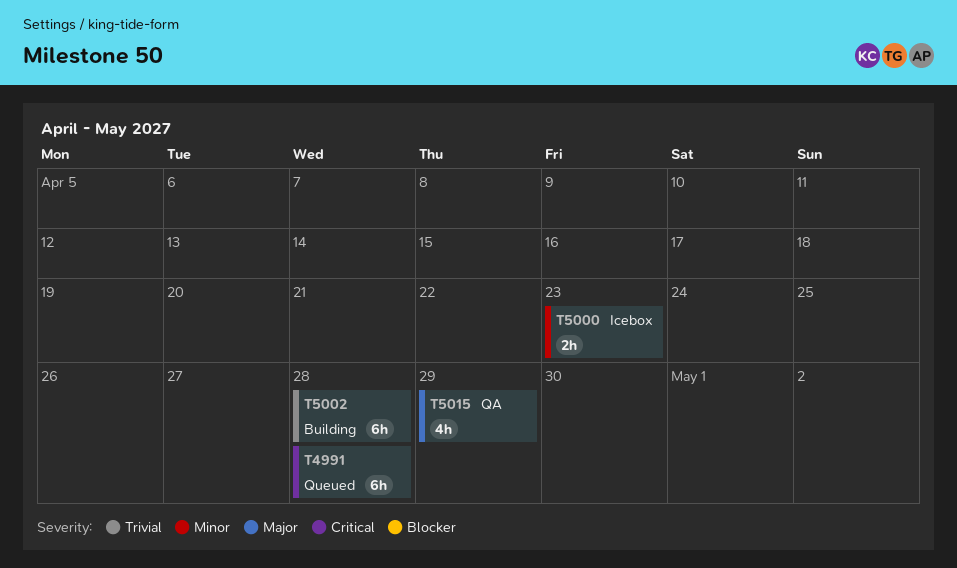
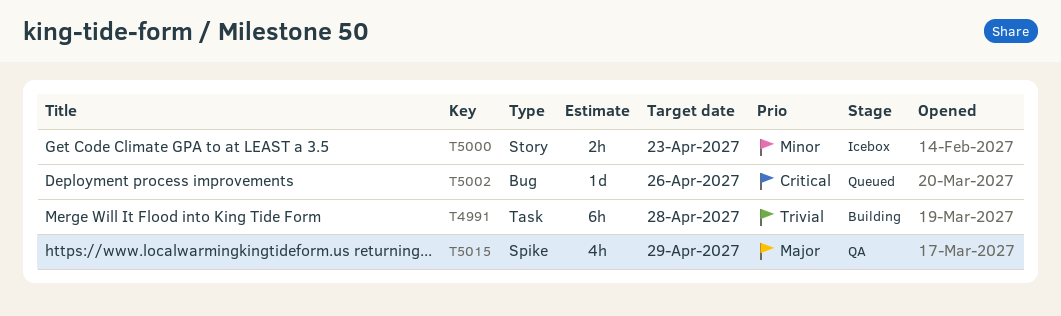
T4991, status: Queued -> Building
T4991, priority: Critical -> Trivial
T5002, status: Building -> Queued
T5002, priority: Trivial -> Critical
T5002, estimate: 6h -> 1d
T5002, due: Apr 28 -> Apr 26

